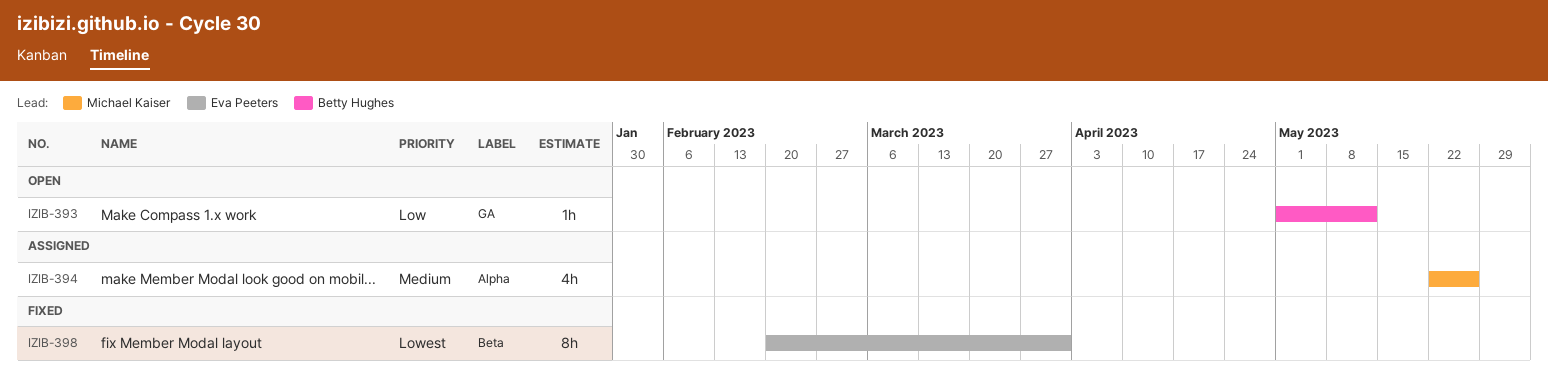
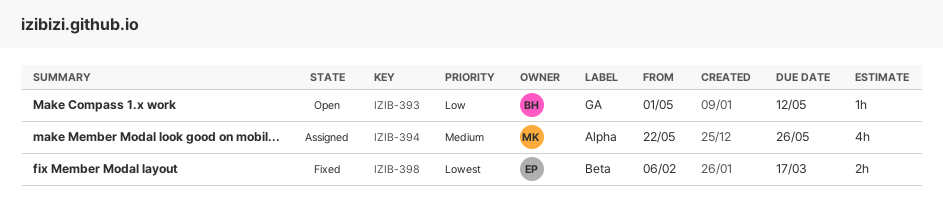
IZIB-398, estimate: 8h -> 2h
IZIB-398, start: Feb 20 -> Feb 6
IZIB-398, due: Mar 31 -> Mar 17

